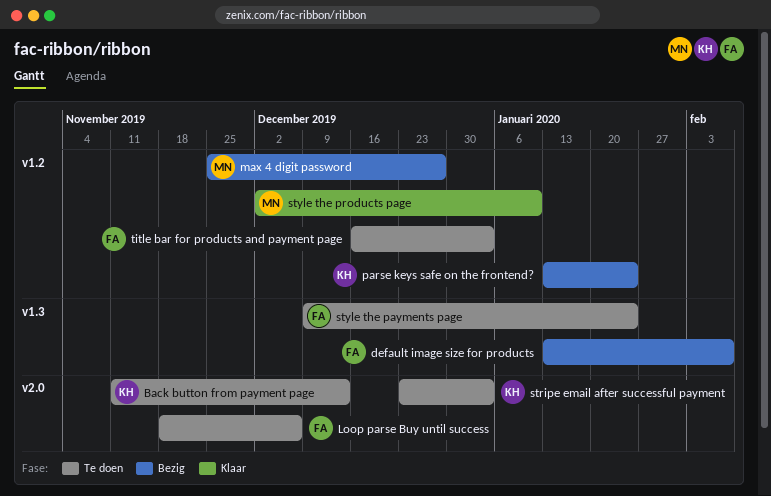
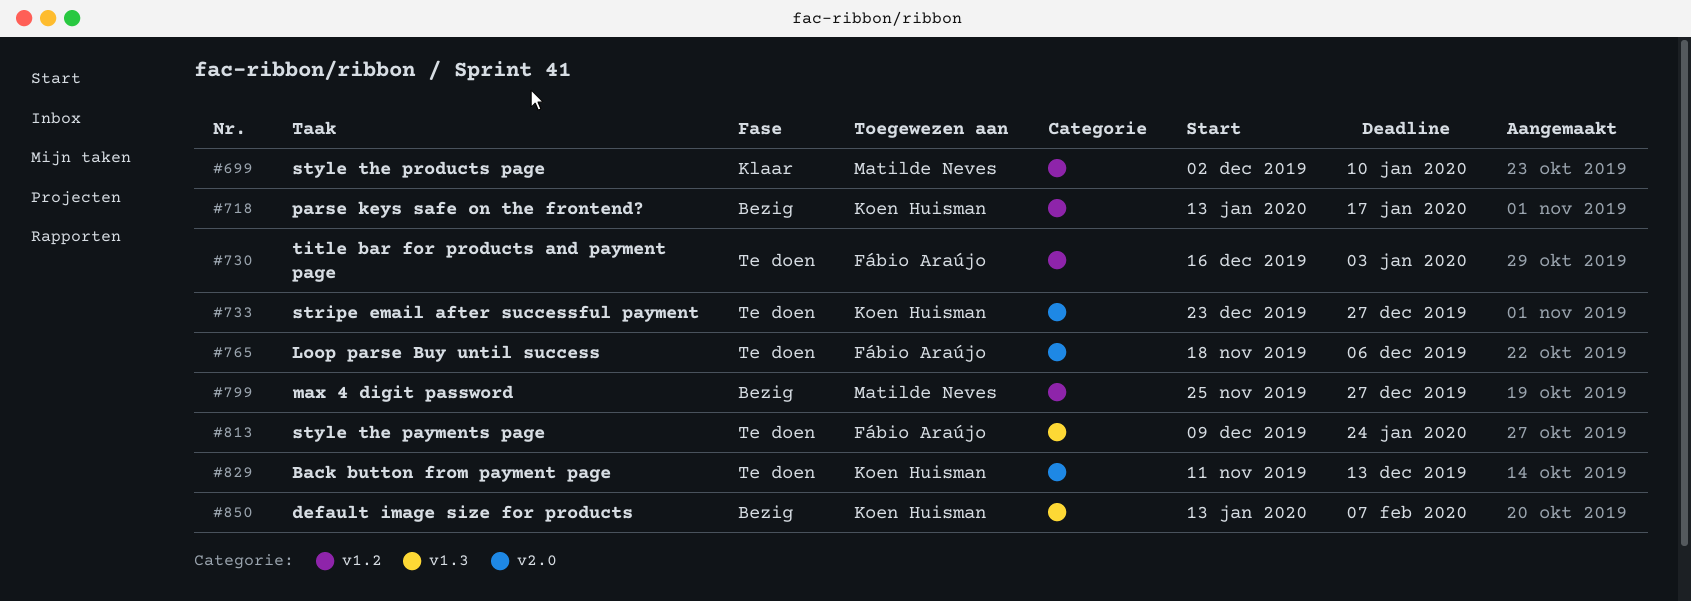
default image size for products, owner: Fábio Araújo -> Koen Huisman
parse keys safe on the frontend?, due: Jan 24 -> Jan 17
stripe email after successful payment, due: Jan 3 -> Dec 27

